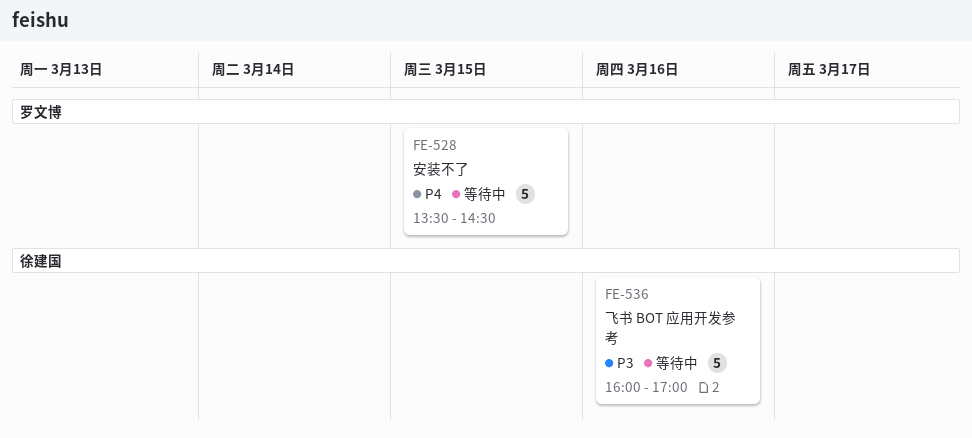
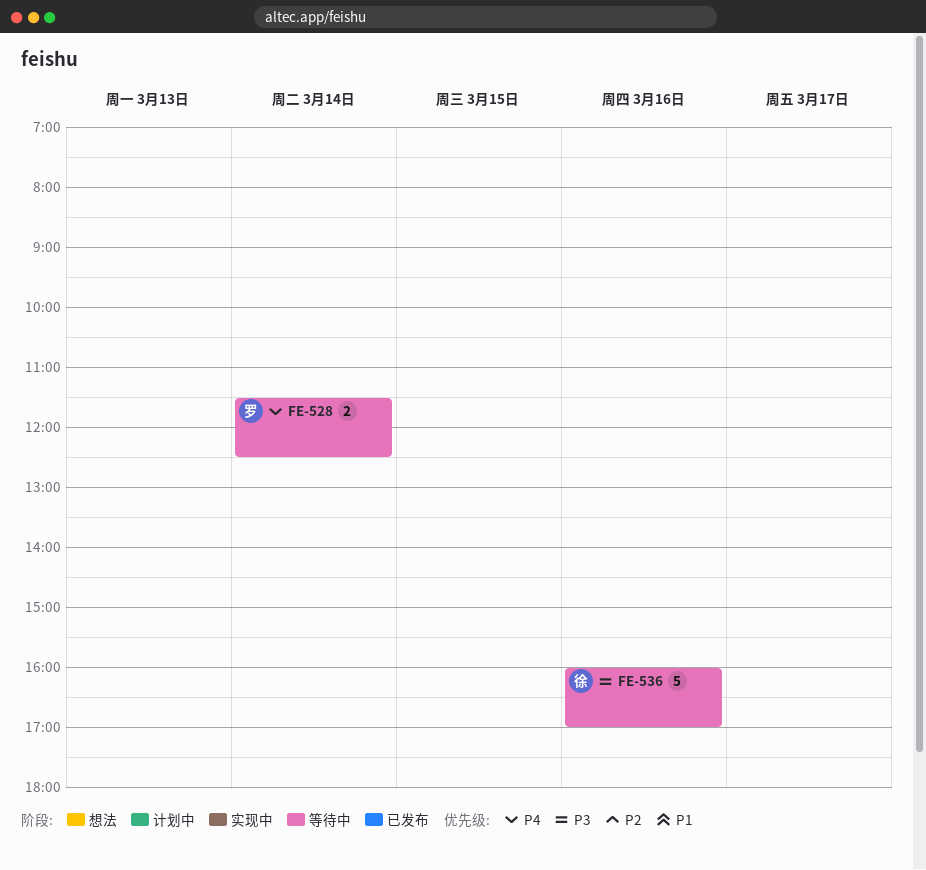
FE-528, estimate: 5 -> 2
FE-528, day: Mar 15 -> Mar 14
FE-528, begins: 13:30 -> 11:30
FE-528, ends: 14:30 -> 12:30

